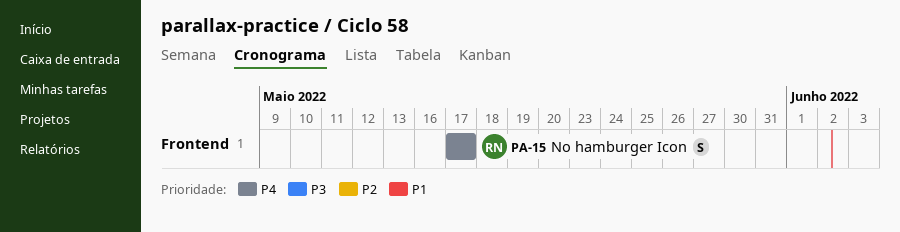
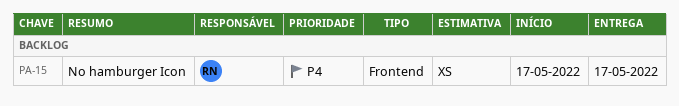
PA-15, estimate: S -> XS

